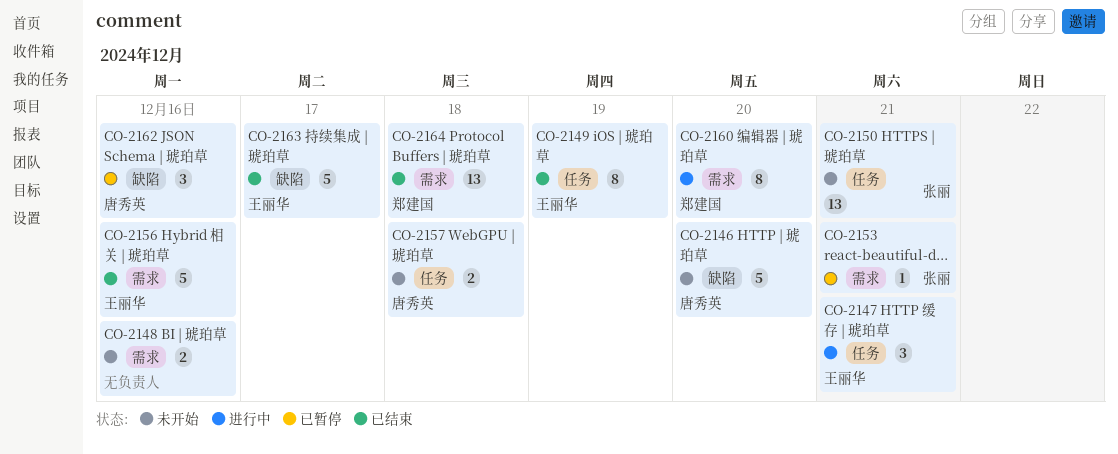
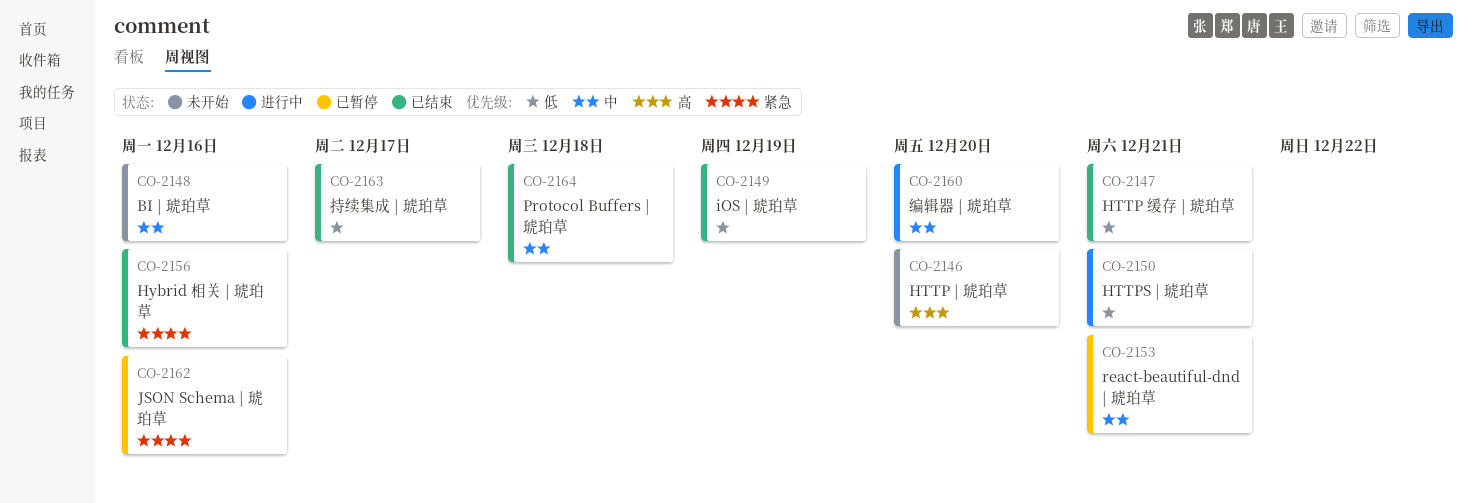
CO-2147, status: 进行中 -> 已结束
CO-2150, status: 未开始 -> 进行中
CO-2157: present -> none

